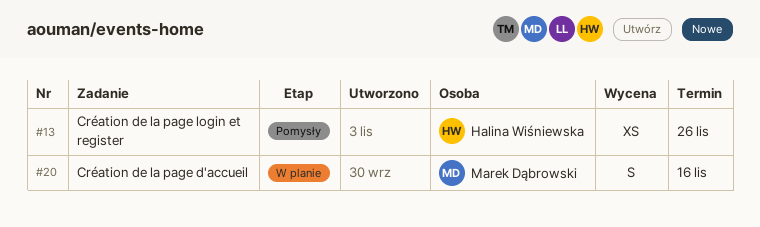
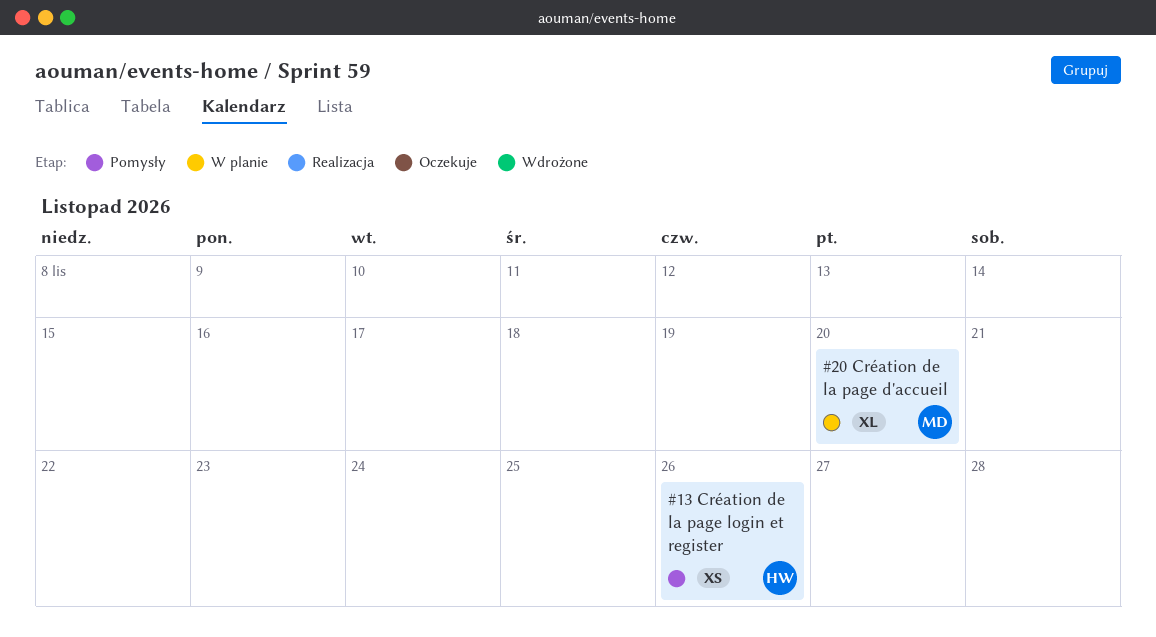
#20, estimate: S -> XL
#20, due: Nov 16 -> Nov 20

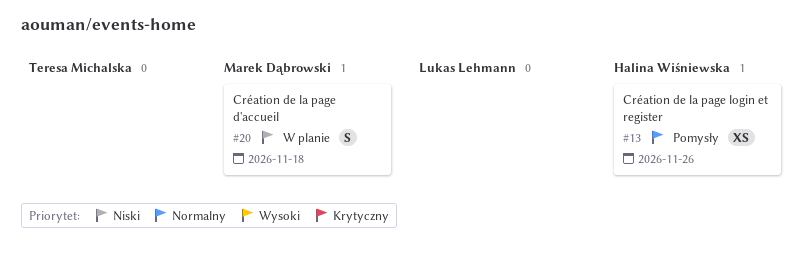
#20, estimate: XL -> S
#20, due: Nov 20 -> Nov 18

